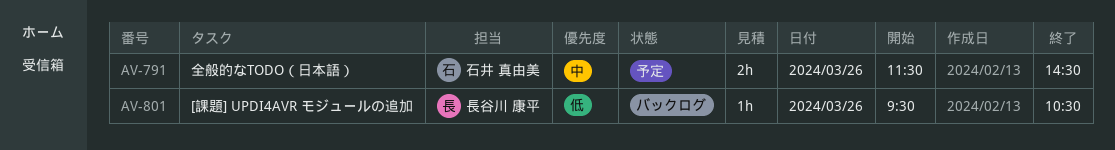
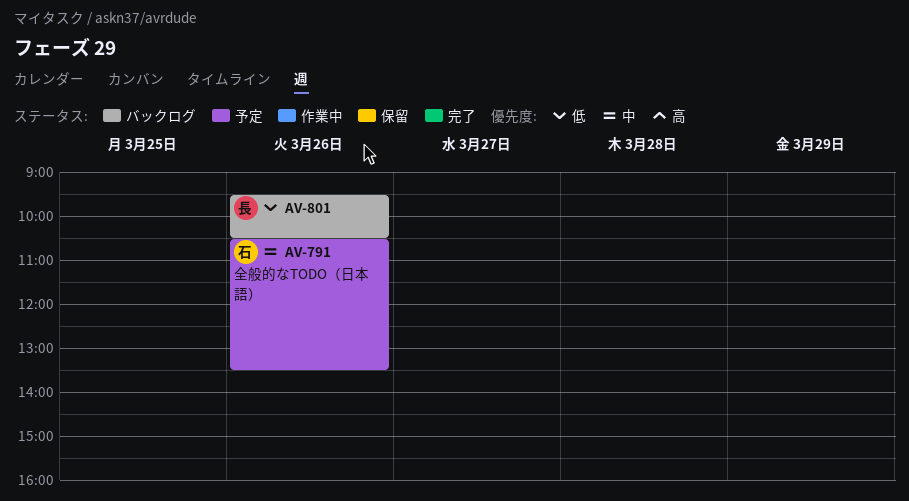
AV-791, begins: 11:30 -> 10:30
AV-791, ends: 14:30 -> 13:30

